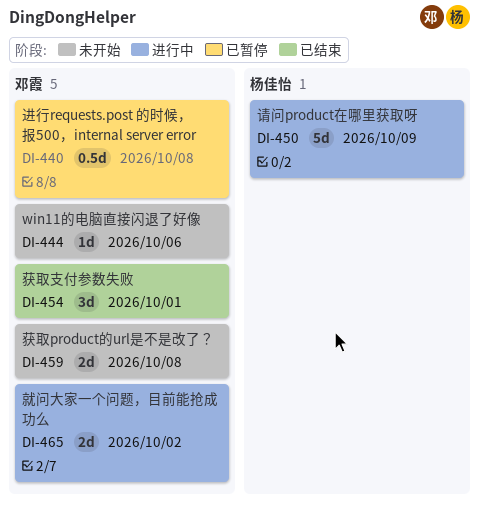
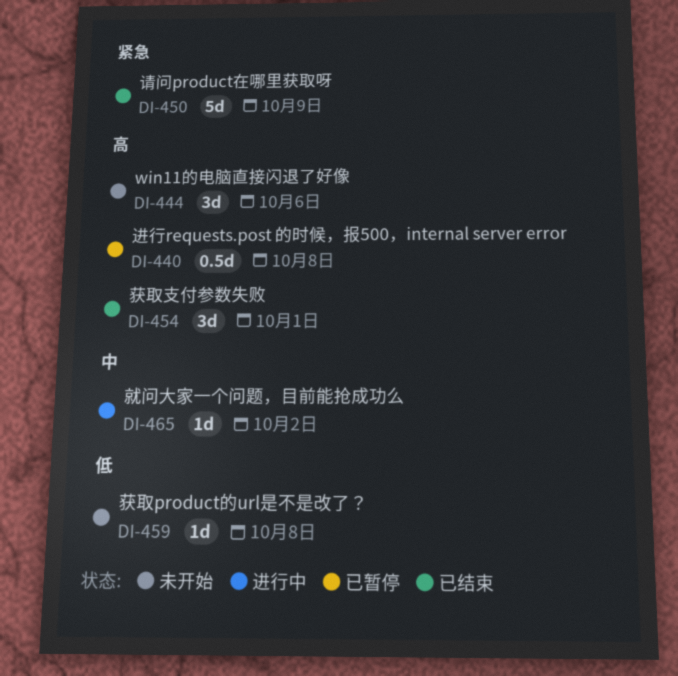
DI-444, estimate: 1d -> 3d
DI-450, status: 进行中 -> 已结束
DI-459, estimate: 2d -> 1d
DI-465, estimate: 2d -> 1d

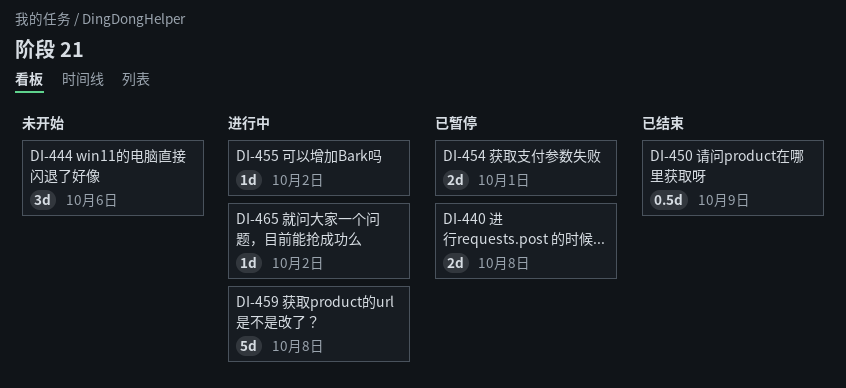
DI-440, estimate: 0.5d -> 2d
DI-450, estimate: 5d -> 0.5d
DI-454, status: 已结束 -> 已暂停
DI-454, estimate: 3d -> 2d
DI-455: none -> present
DI-459, status: 未开始 -> 进行中
DI-459, estimate: 1d -> 5d

